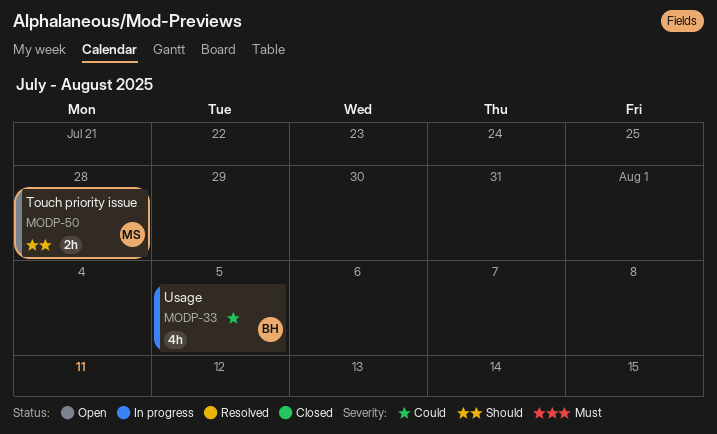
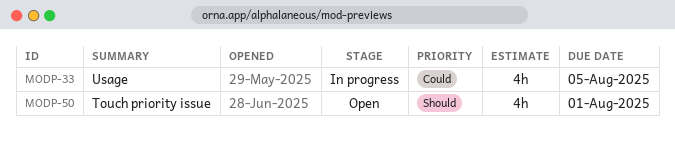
MODP-50, estimate: 2h -> 4h
MODP-50, due: Jul 28 -> Aug 1

